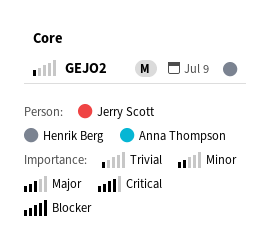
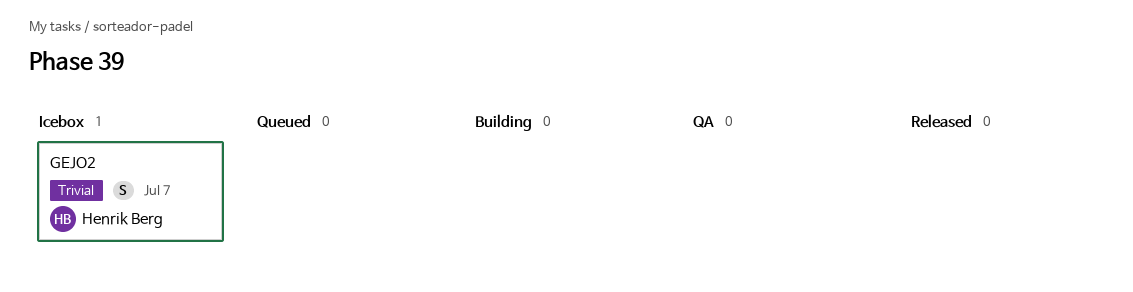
GEJO2, estimate: M -> S
GEJO2, day: Jul 9 -> Jul 7

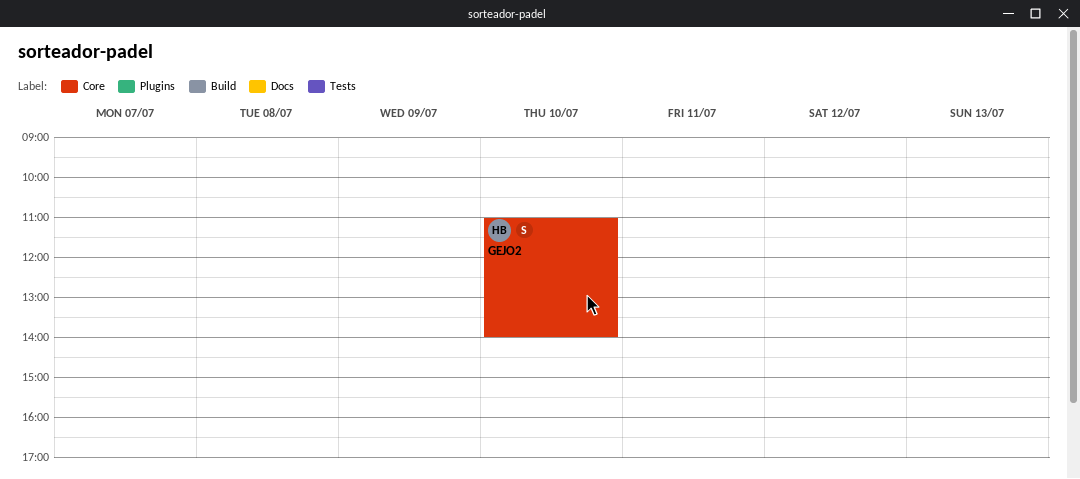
GEJO2, day: Jul 7 -> Jul 10

